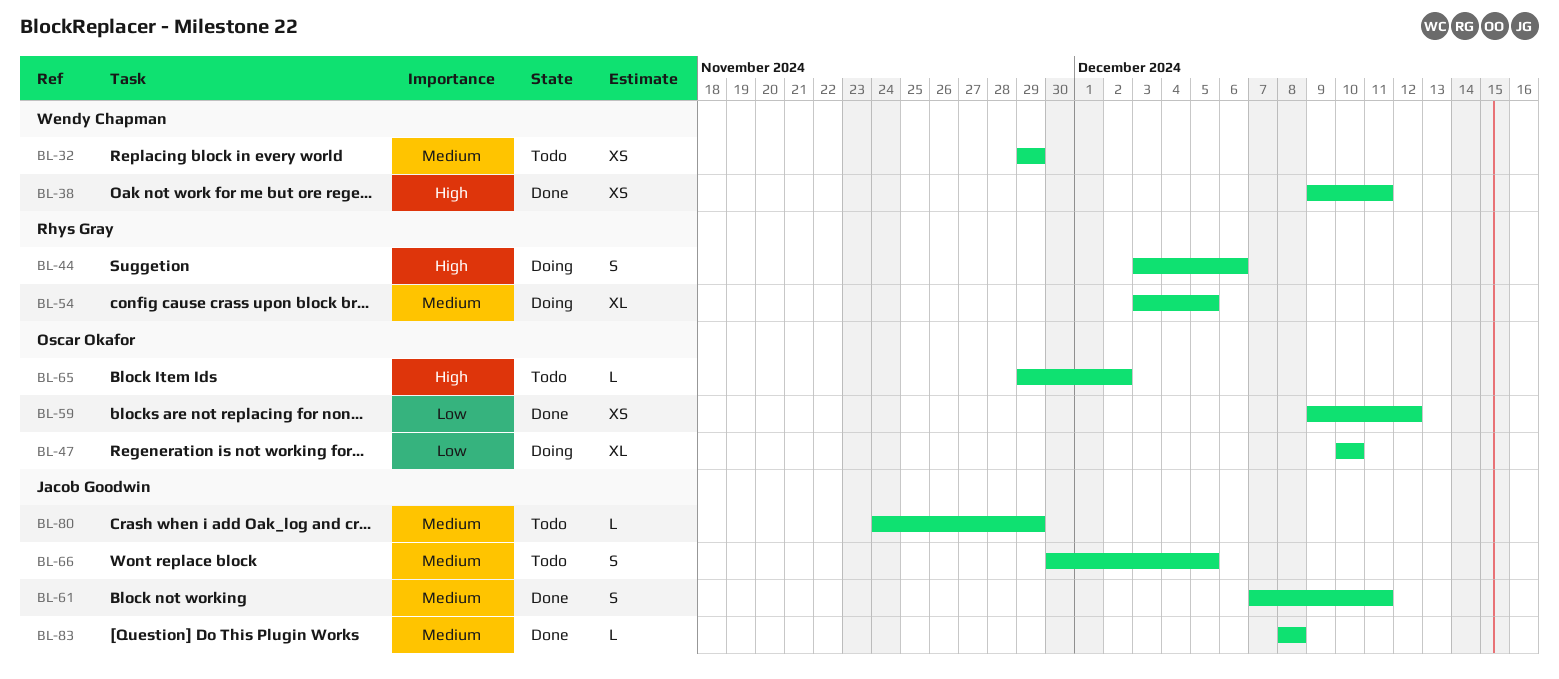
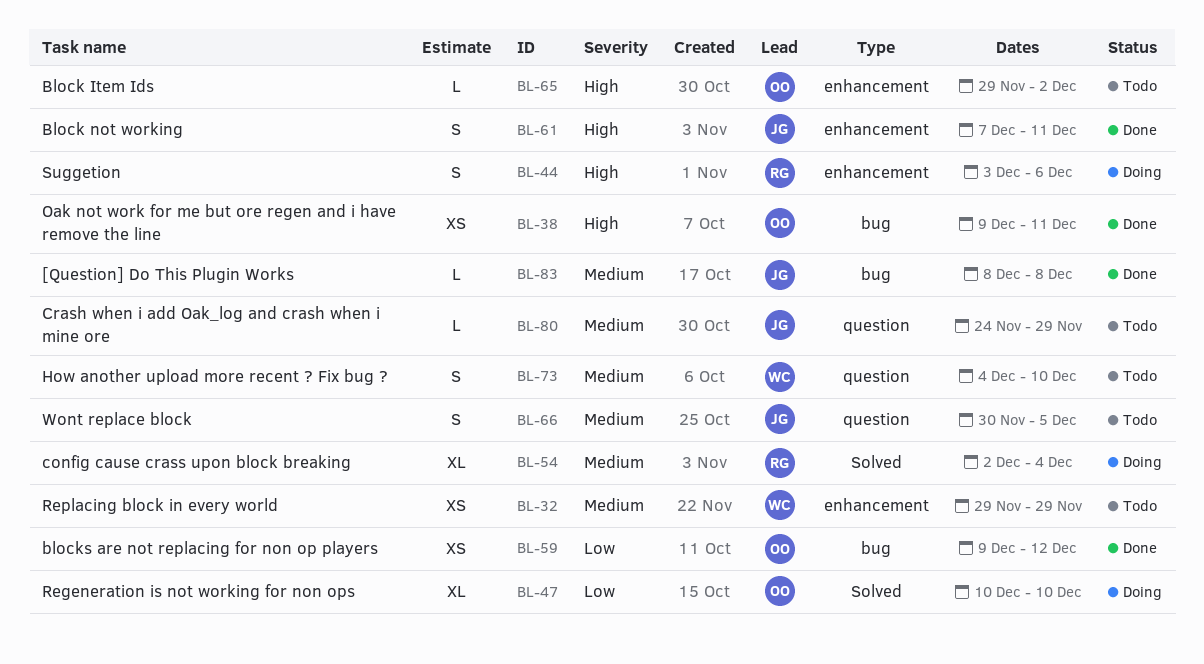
BL-38, owner: Wendy Chapman -> Oscar Okafor
BL-54, start: Dec 3 -> Dec 2
BL-54, due: Dec 5 -> Dec 4
BL-61, priority: Medium -> High
BL-73: none -> present

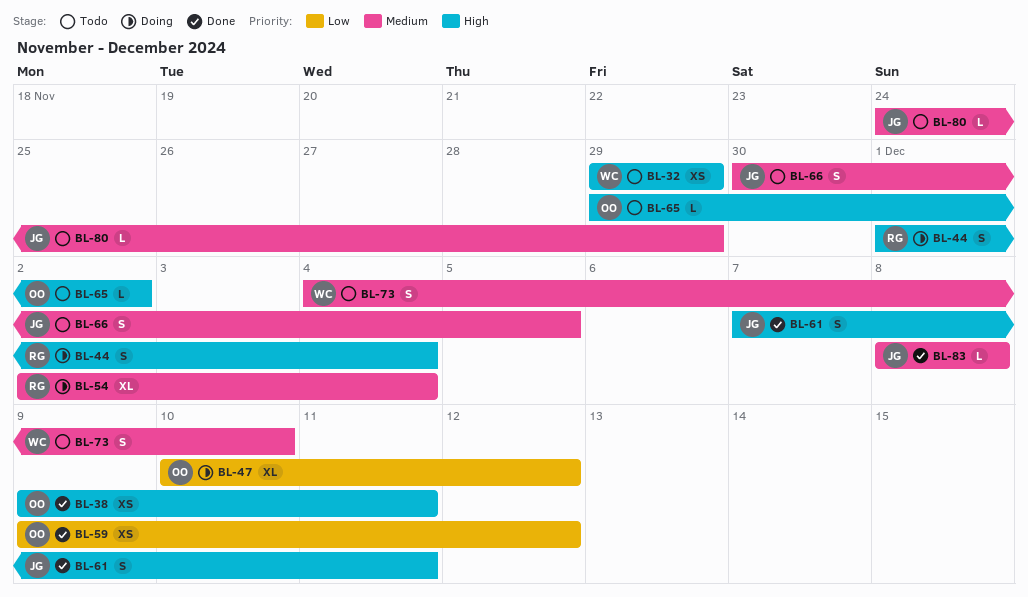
BL-32, priority: Medium -> High
BL-44, start: Dec 3 -> Dec 1
BL-44, due: Dec 6 -> Dec 4
BL-47, due: Dec 10 -> Dec 12

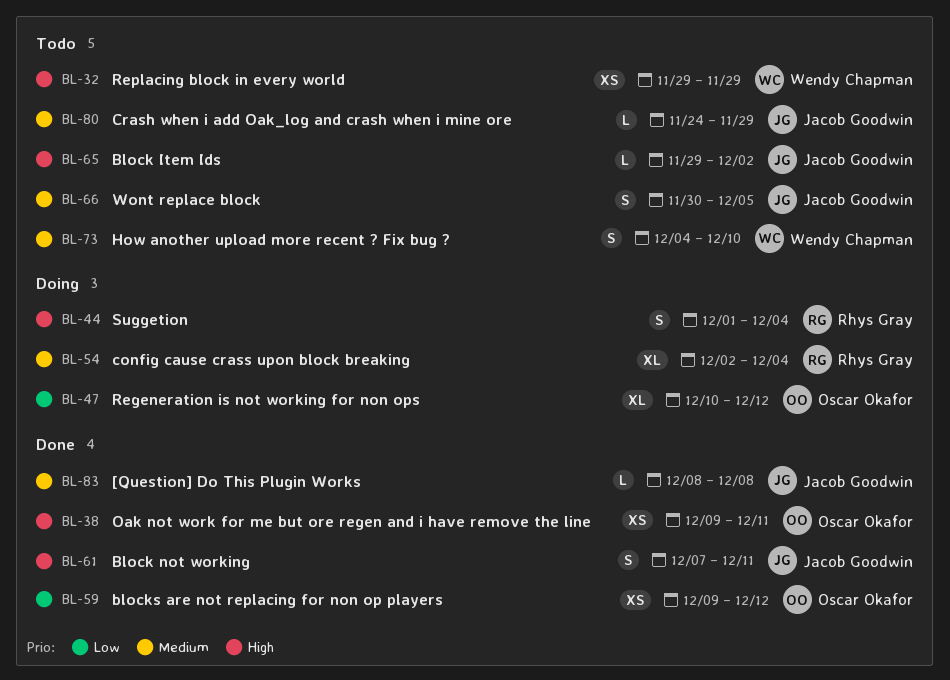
BL-65, owner: Oscar Okafor -> Jacob Goodwin

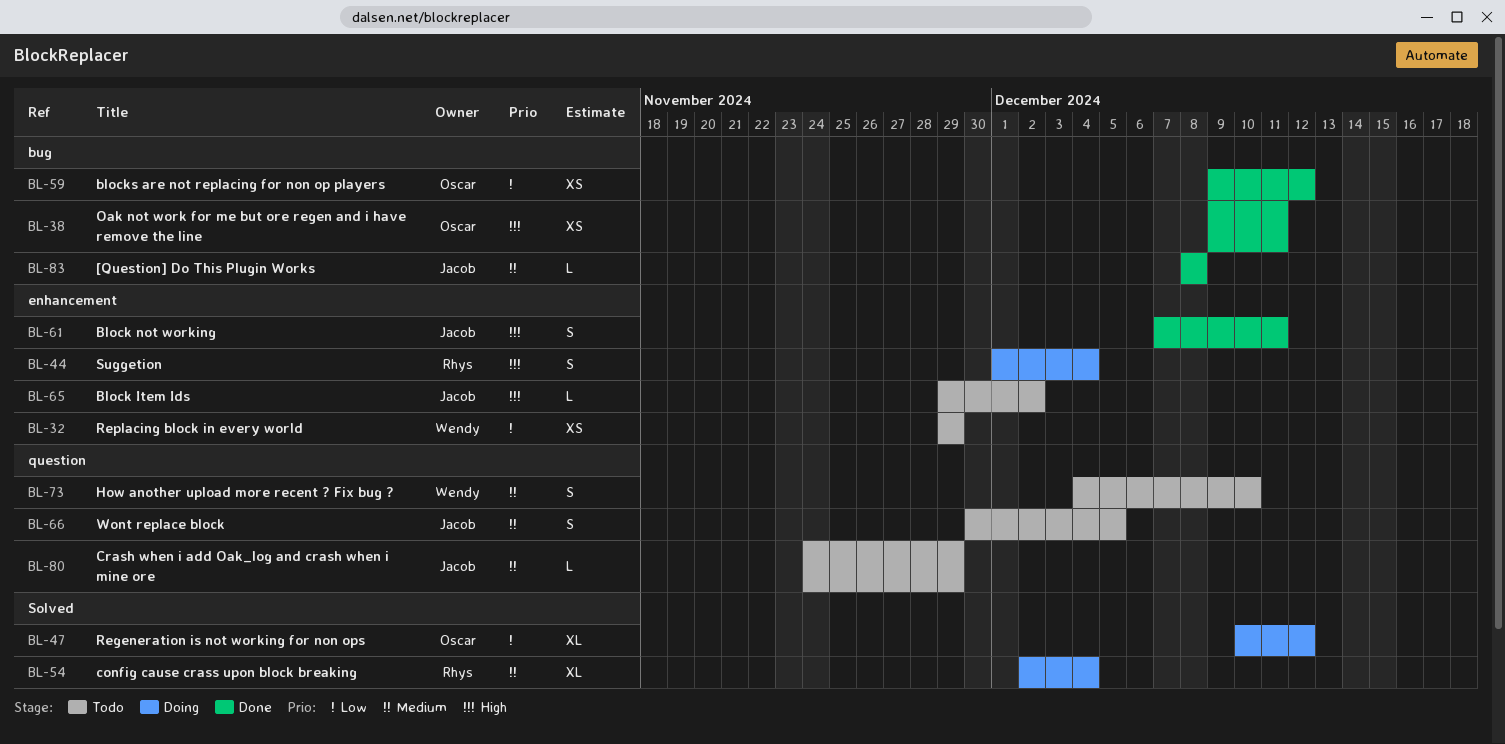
BL-32, priority: High -> Low

